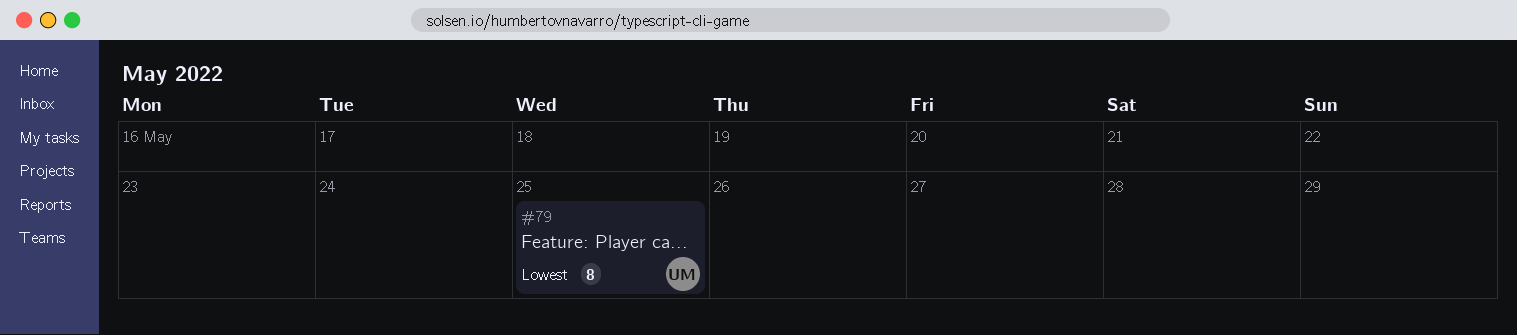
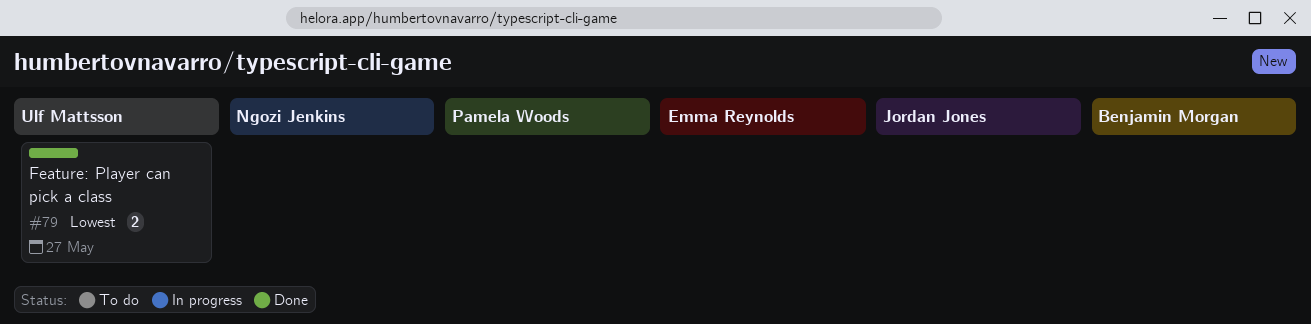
#79, estimate: 8 -> 2
#79, due: May 25 -> May 27

